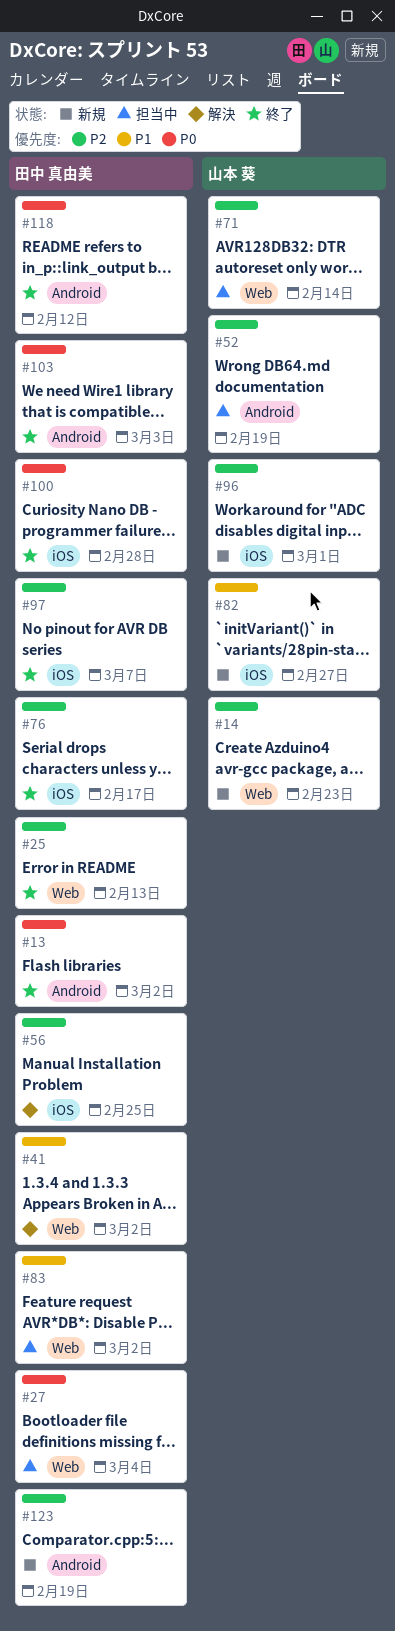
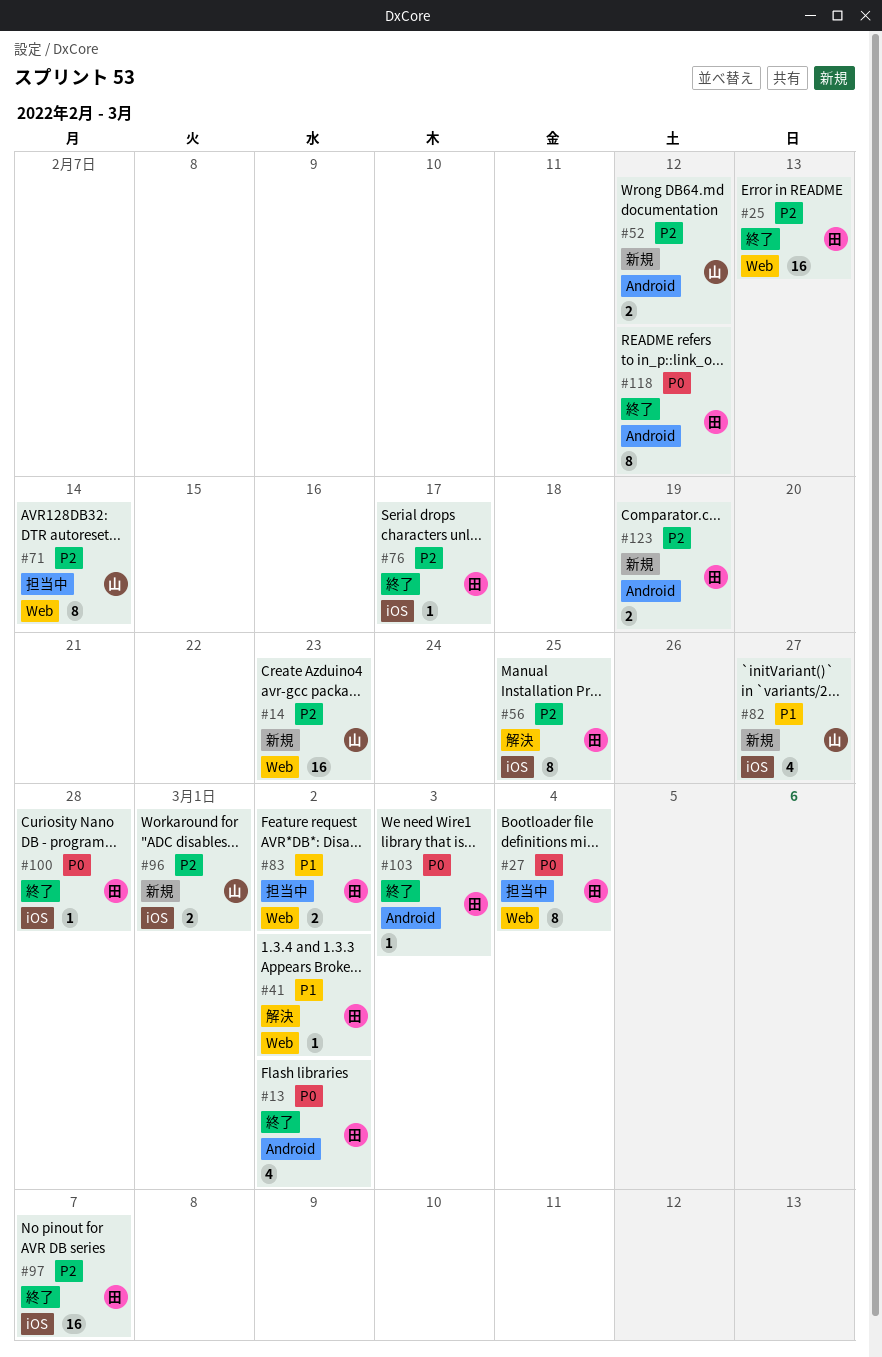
#52, status: 担当中 -> 新規
#52, due: Feb 19 -> Feb 12

